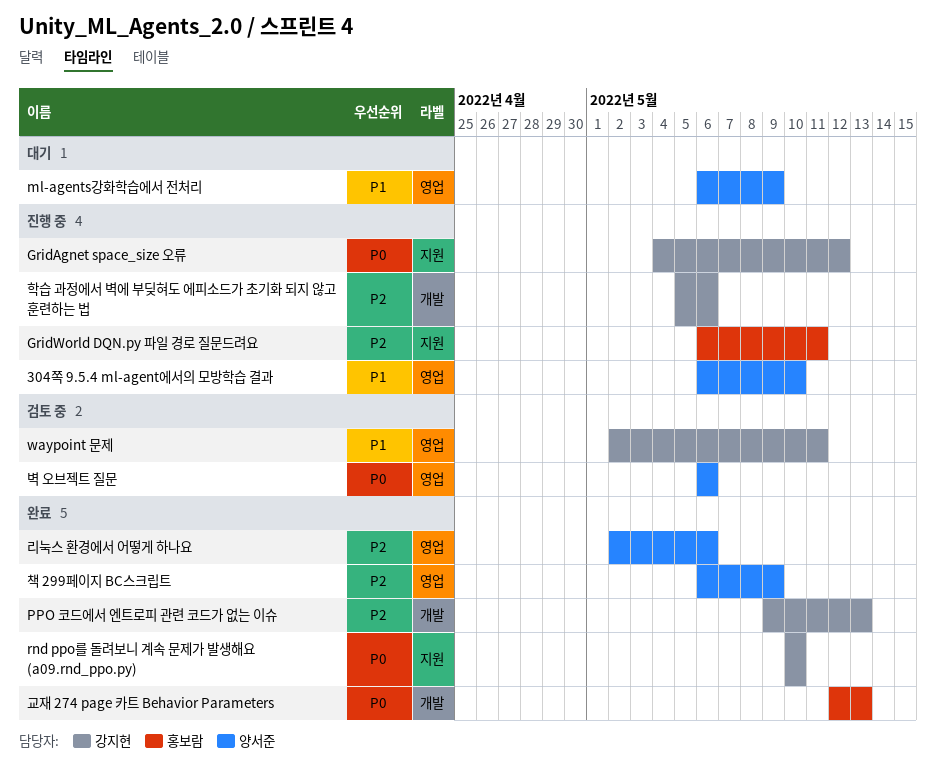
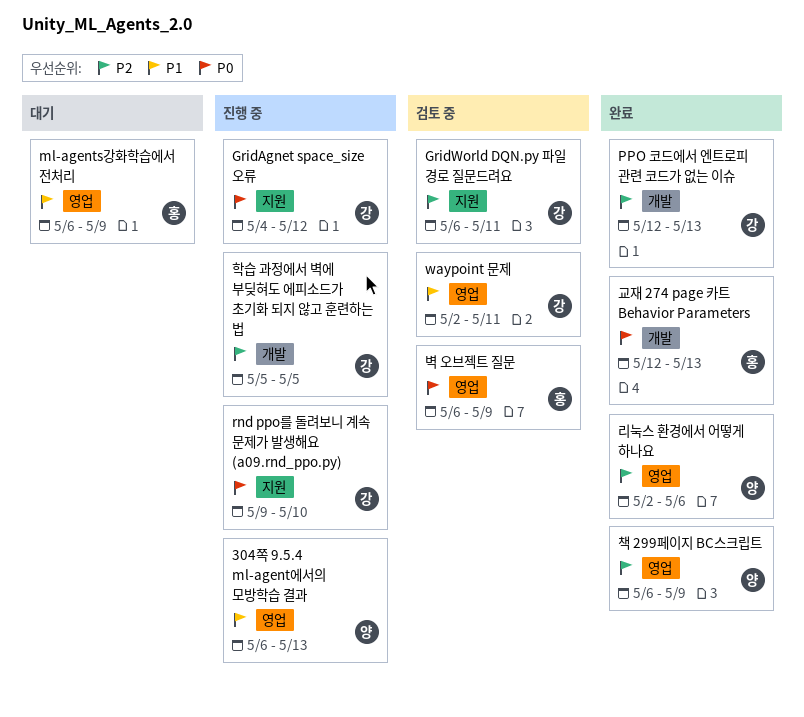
304쪽 9.5.4 ml-agent에서의 모방학습 결과, due: May 10 -> May 13
GridWorld DQN.py 파일 경로 질문드려요, status: 진행 중 -> 검토 중
GridWorld DQN.py 파일 경로 질문드려요, owner: 홍보람 -> 강지현
ml-agents강화학습에서 전처리, owner: 양서준 -> 홍보람
PPO 코드에서 엔트로피 관련 코드가 없는 이슈, start: May 9 -> May 12
rnd ppo를 돌려보니 계속 문제가 발생해요 (a09.rnd_ppo.py), status: 완료 -> 진행 중
rnd ppo를 돌려보니 계속 문제가 발생해요 (a09.rnd_ppo.py), start: May 10 -> May 9
벽 오브젝트 질문, owner: 양서준 -> 홍보람
벽 오브젝트 질문, due: May 6 -> May 9
학습 과정에서 벽에 부딪혀도 에피소드가 초기화 되지 않고 훈련하는 법, due: May 6 -> May 5

